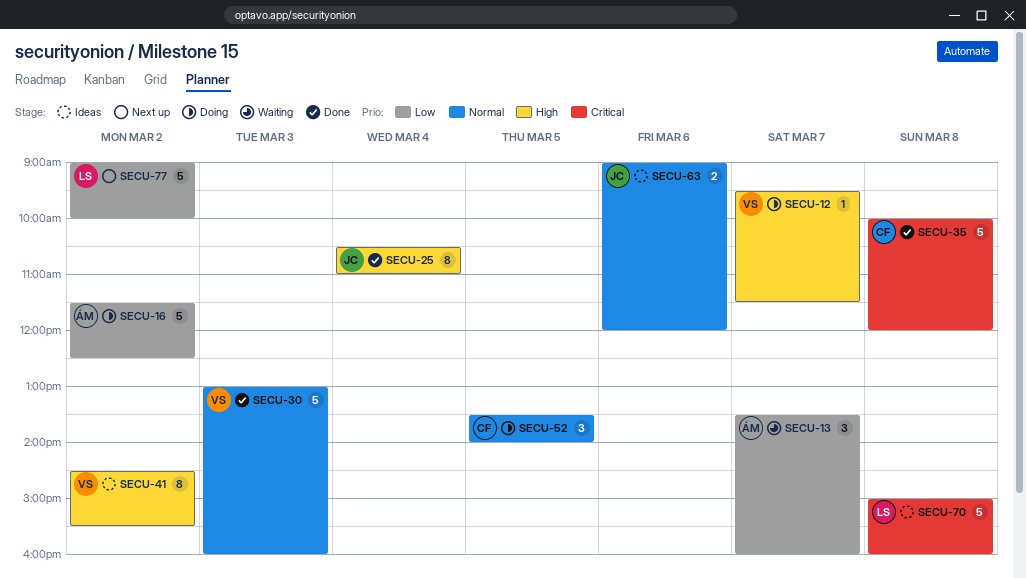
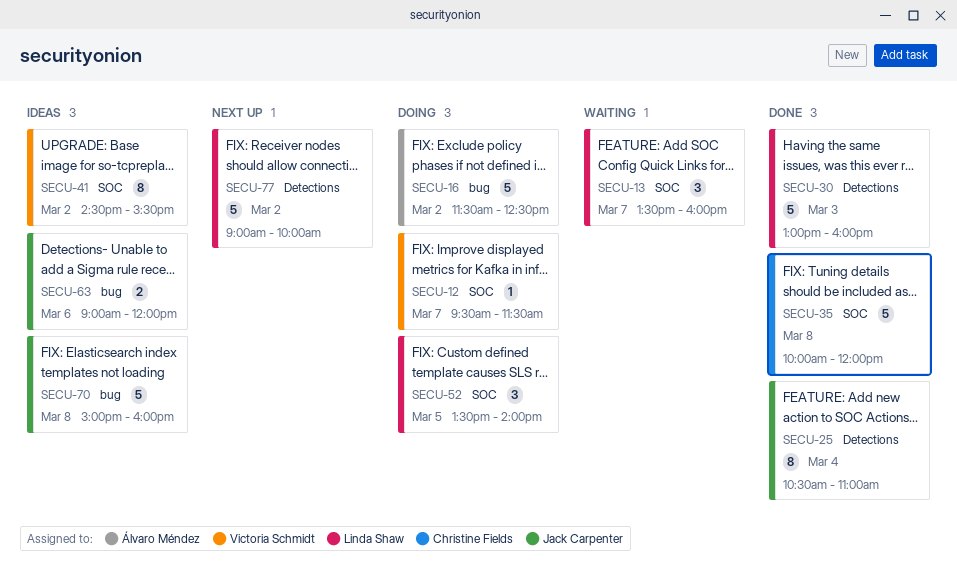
SECU-13, owner: Álvaro Méndez -> Linda Shaw
SECU-30, owner: Victoria Schmidt -> Linda Shaw
SECU-52, owner: Christine Fields -> Linda Shaw
SECU-70, owner: Linda Shaw -> Jack Carpenter

